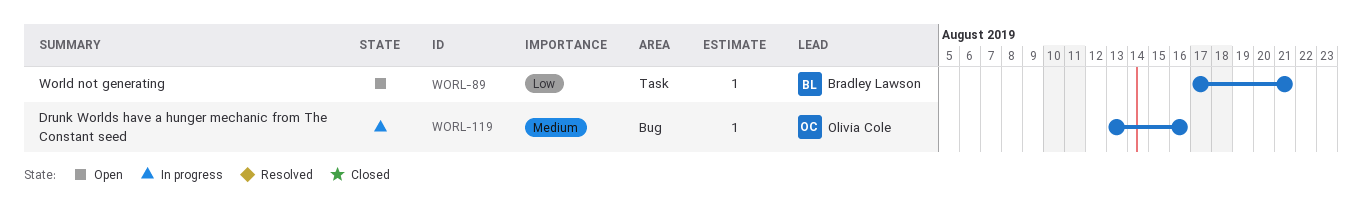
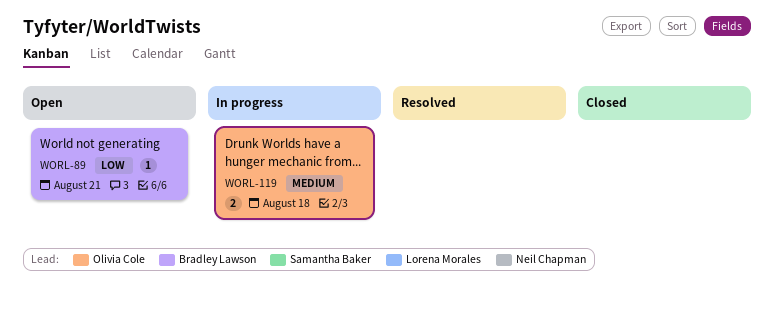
WORL-119, estimate: 1 -> 2
WORL-119, due: Aug 16 -> Aug 18

